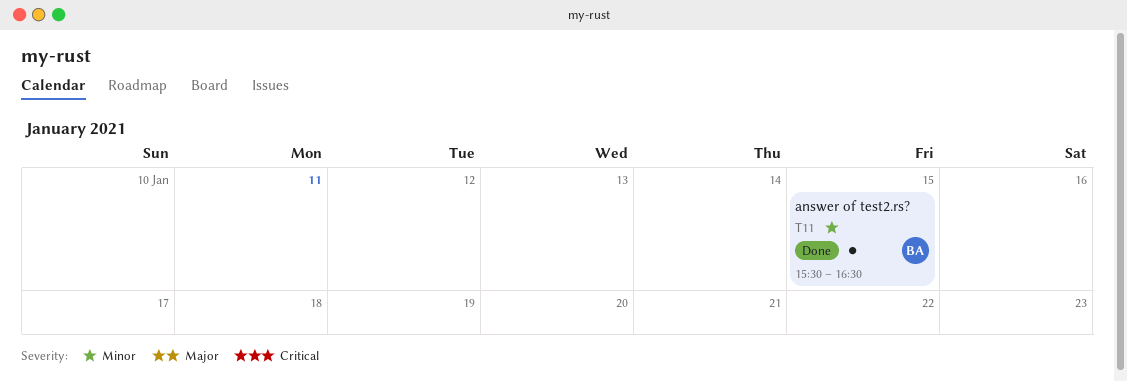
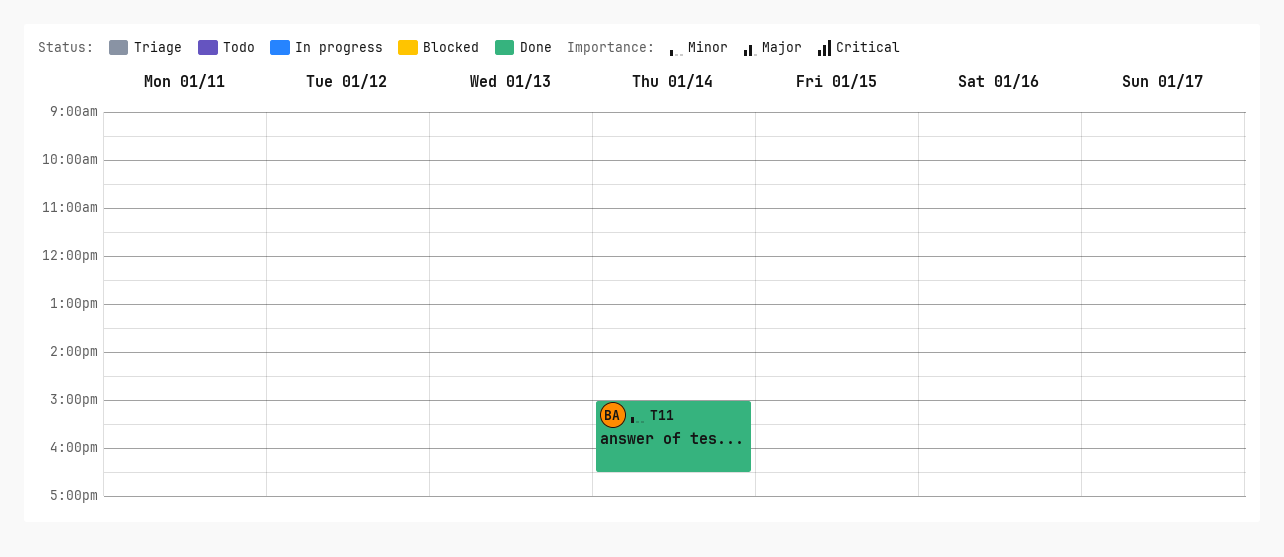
T11, day: Jan 15 -> Jan 14
T11, begins: 15:30 -> 15:00

